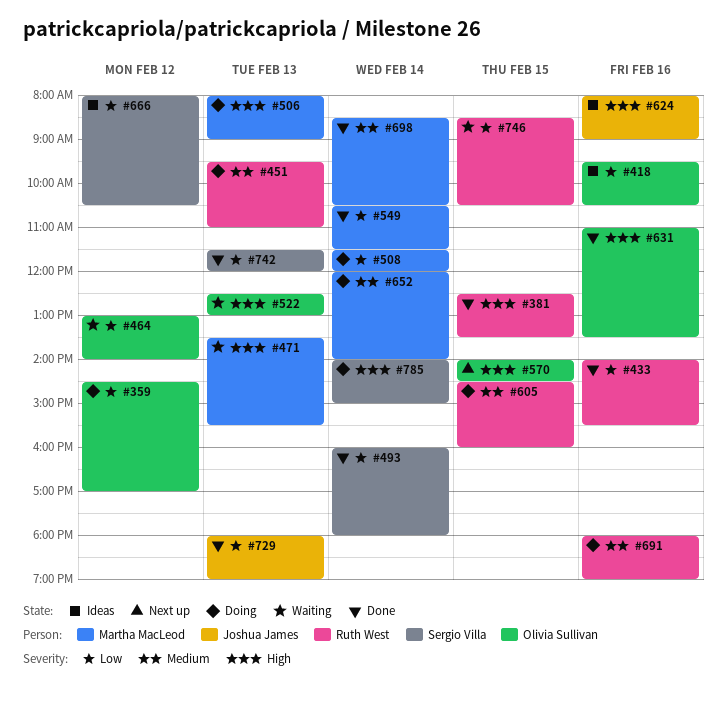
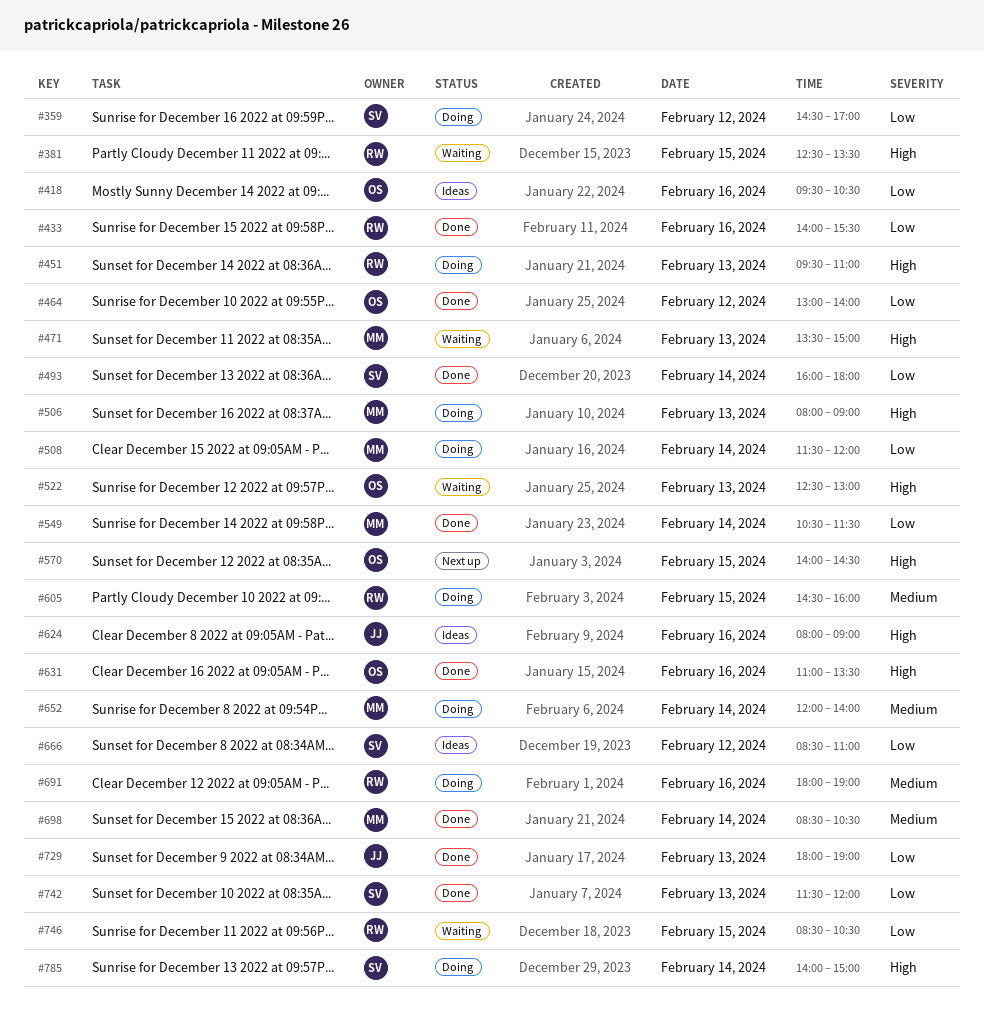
#359, owner: Olivia Sullivan -> Sergio Villa
#381, status: Done -> Waiting
#451, priority: Medium -> High
#464, status: Waiting -> Done
#471, ends: 15:30 -> 15:00
#666, begins: 08:00 -> 08:30
#666, ends: 10:30 -> 11:00

